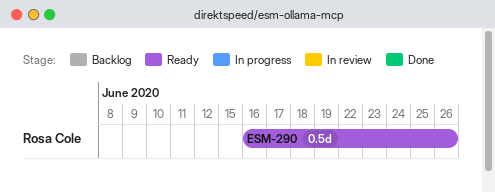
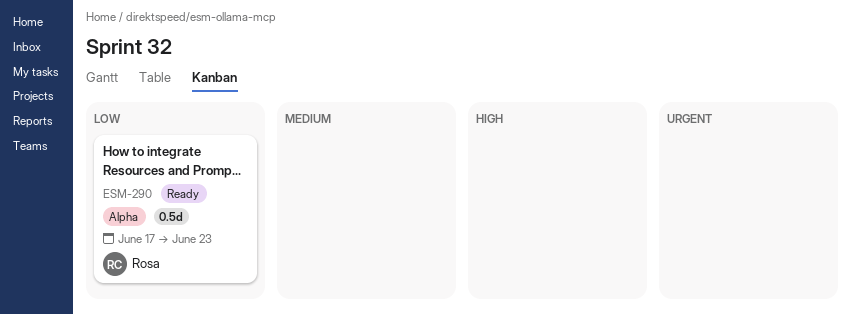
ESM-290, start: Jun 16 -> Jun 17
ESM-290, due: Jun 26 -> Jun 23

